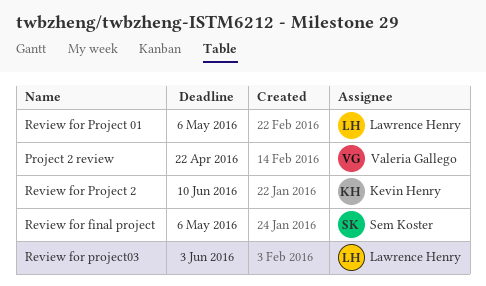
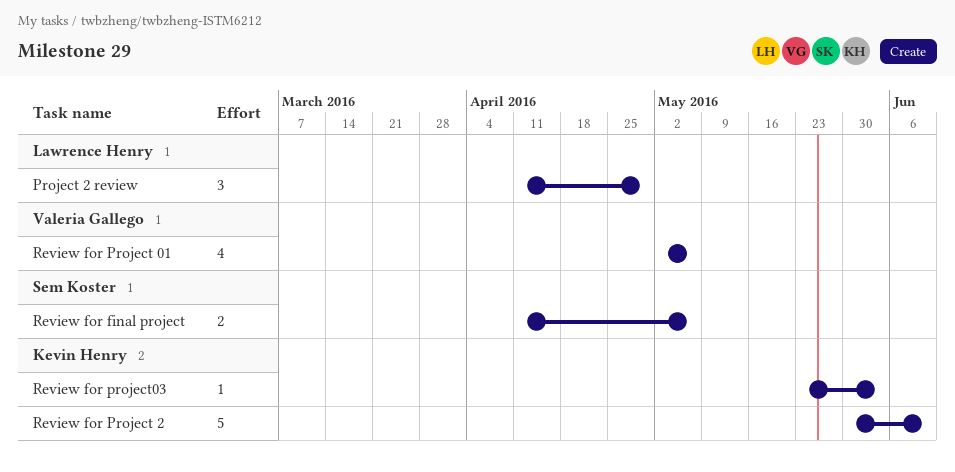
Project 2 review, owner: Valeria Gallego -> Lawrence Henry
Project 2 review, due: Apr 22 -> Apr 29
Review for Project 01, owner: Lawrence Henry -> Valeria Gallego
Review for project03, owner: Lawrence Henry -> Kevin Henry

